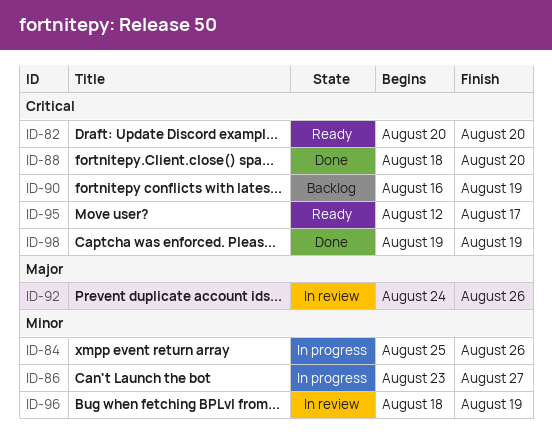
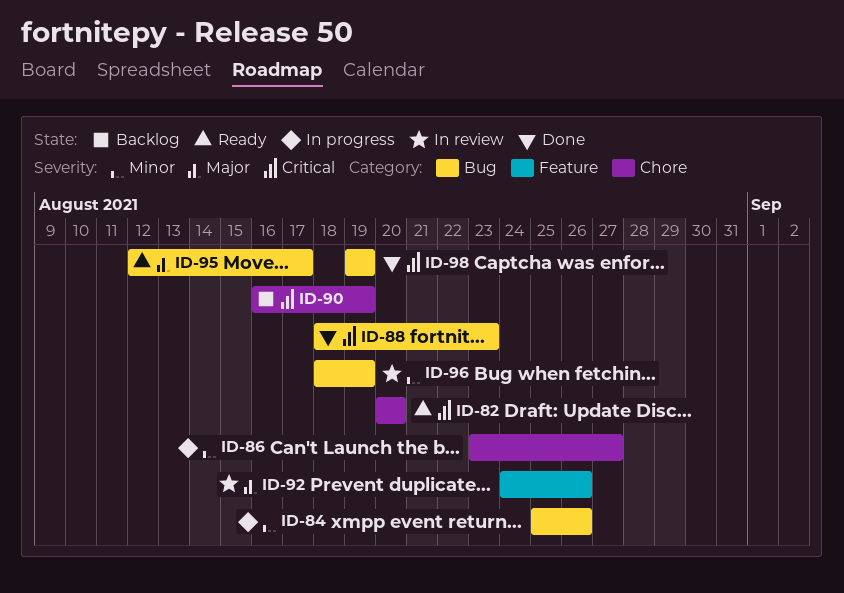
ID-88, due: Aug 20 -> Aug 23
ID-95, priority: Critical -> Major

